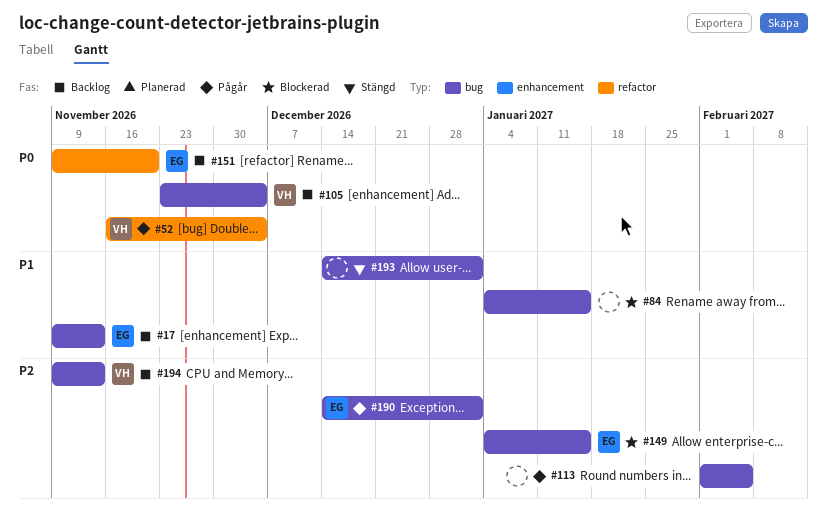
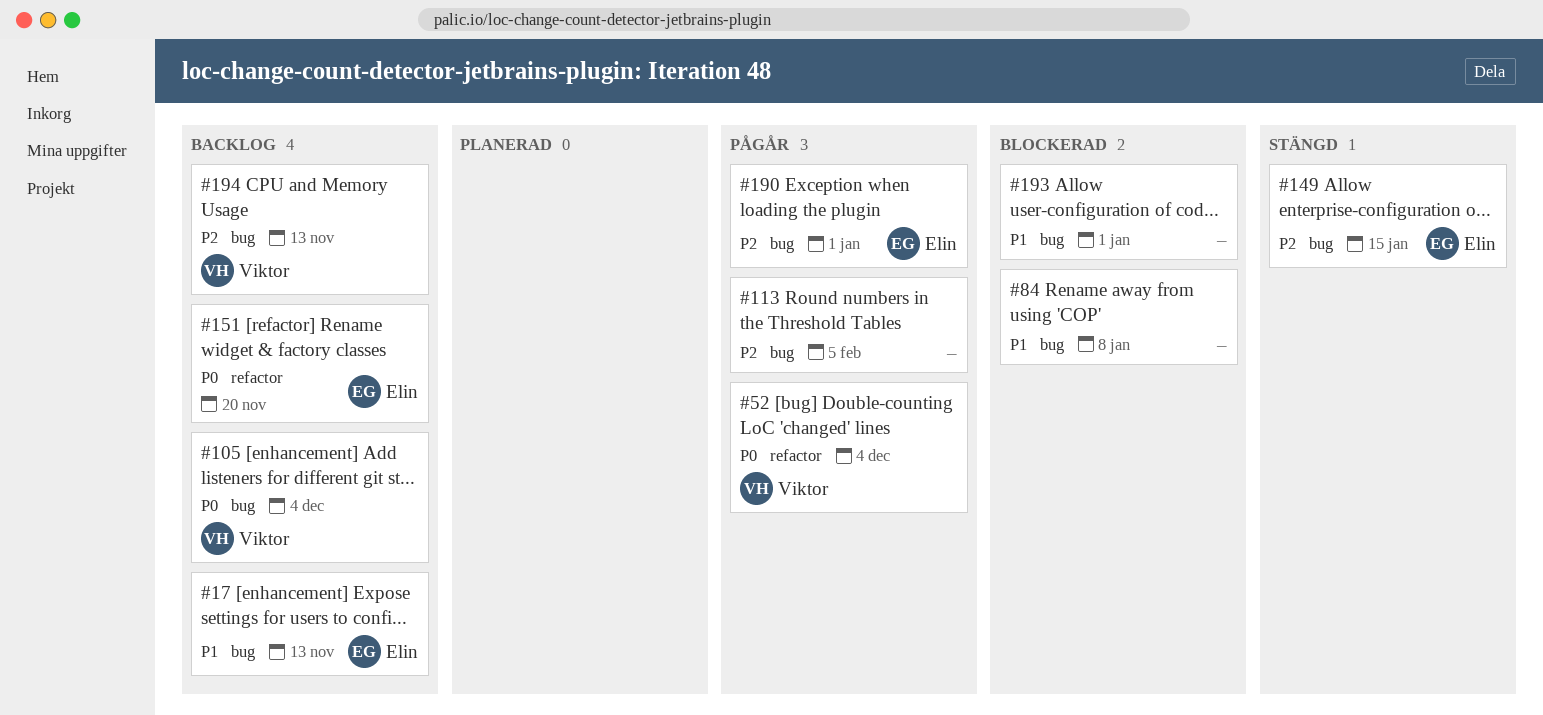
#84, due: Jan 15 -> Jan 8
#149, status: Blockerad -> Stängd
#193, status: Stängd -> Blockerad

